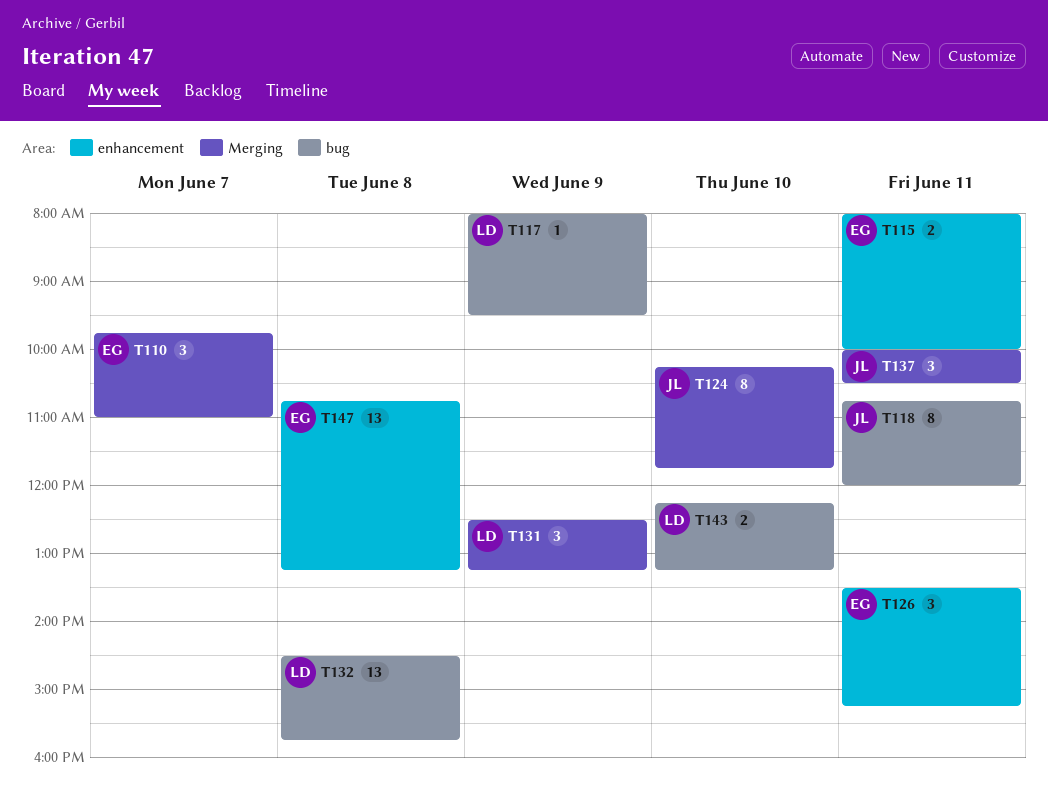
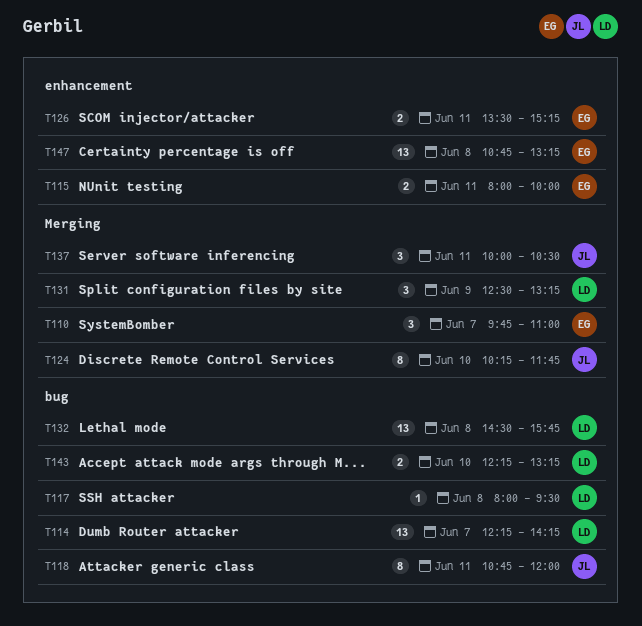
T114: none -> present
T117, day: Jun 9 -> Jun 8
T126, estimate: 3 -> 2

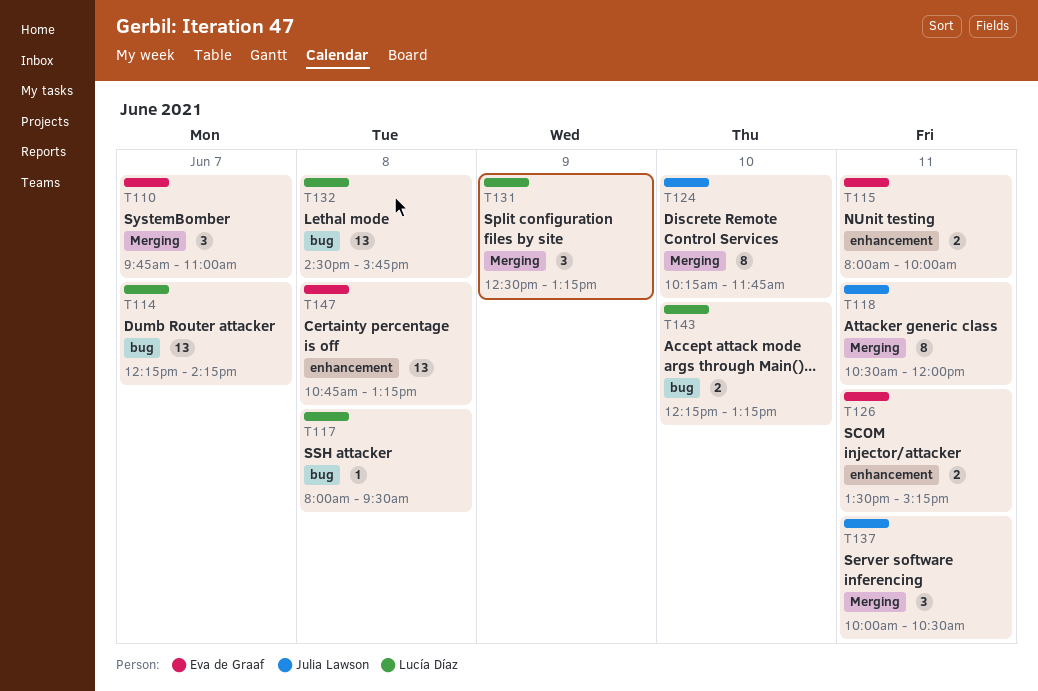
T118, label: bug -> Merging
T118, begins: 10:45 -> 10:30

